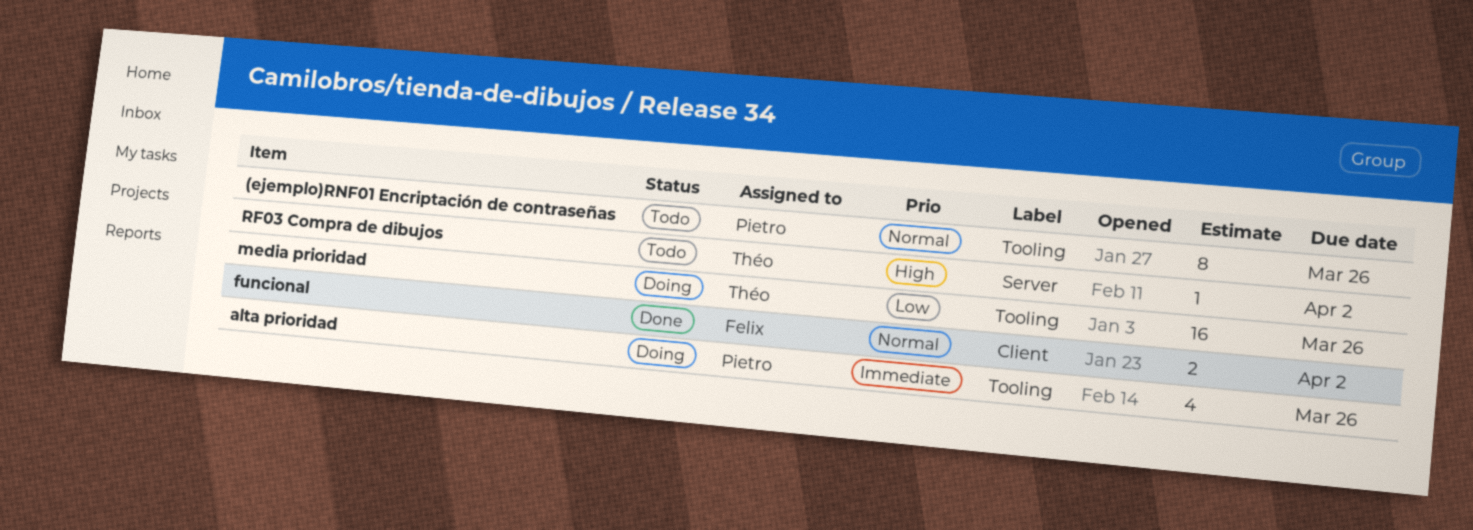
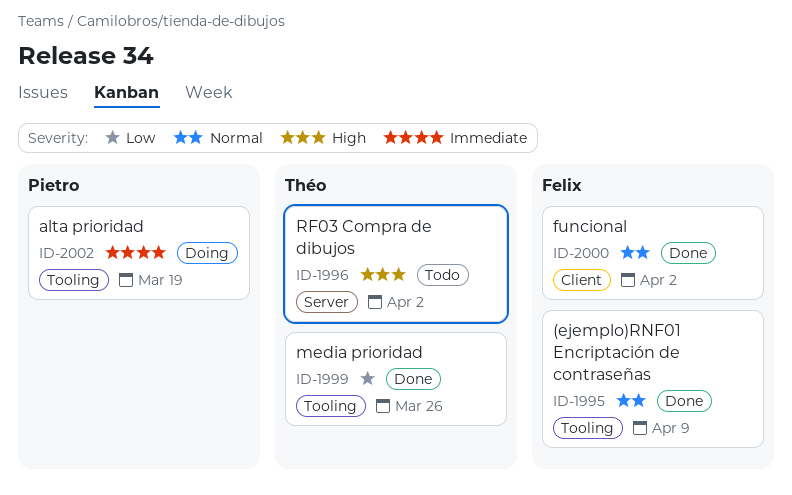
(ejemplo)RNF01 Encriptación de contraseñas, status: Todo -> Done
(ejemplo)RNF01 Encriptación de contraseñas, owner: Pietro -> Felix
(ejemplo)RNF01 Encriptación de contraseñas, due: Mar 26 -> Apr 9
alta prioridad, due: Mar 26 -> Mar 19
media prioridad, status: Doing -> Done

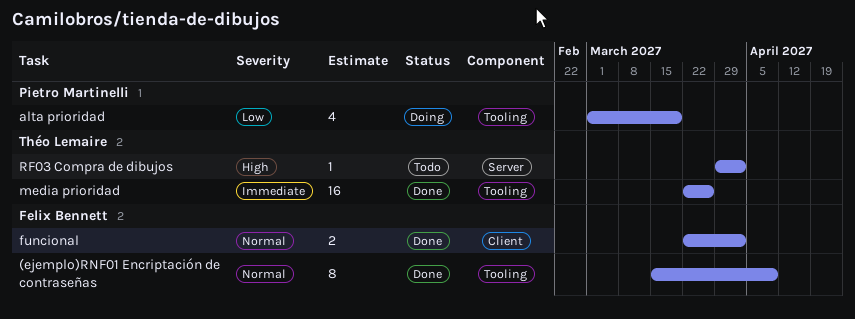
alta prioridad, priority: Immediate -> Low
media prioridad, priority: Low -> Immediate

